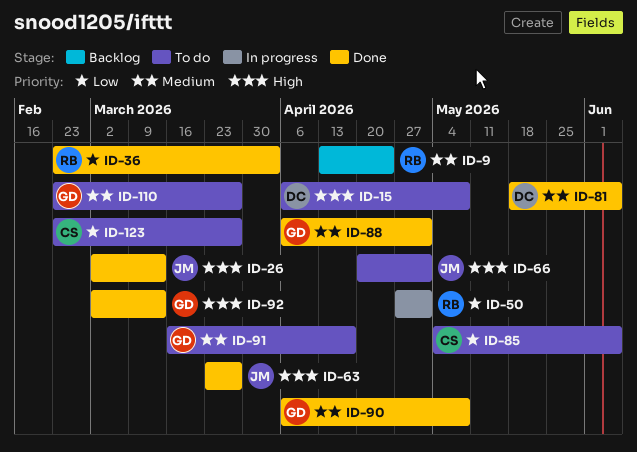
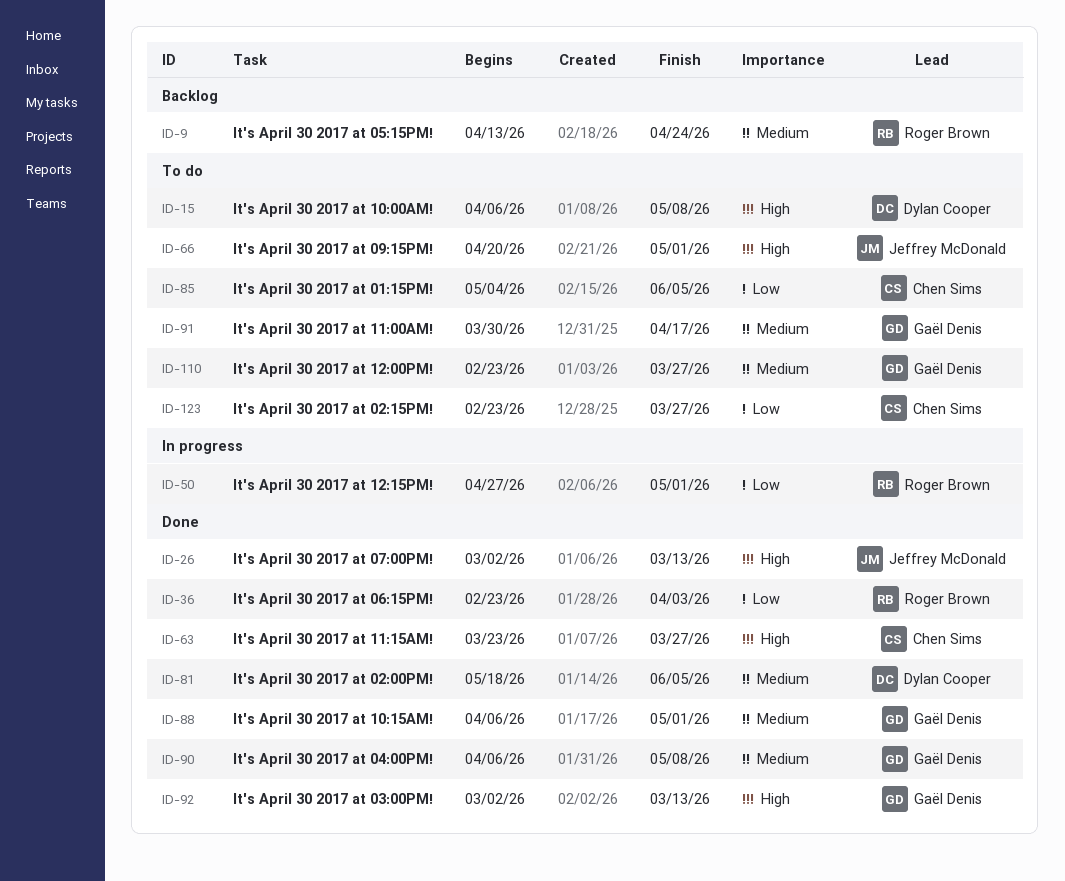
ID-63, owner: Jeffrey McDonald -> Chen Sims
ID-91, start: Mar 16 -> Mar 30

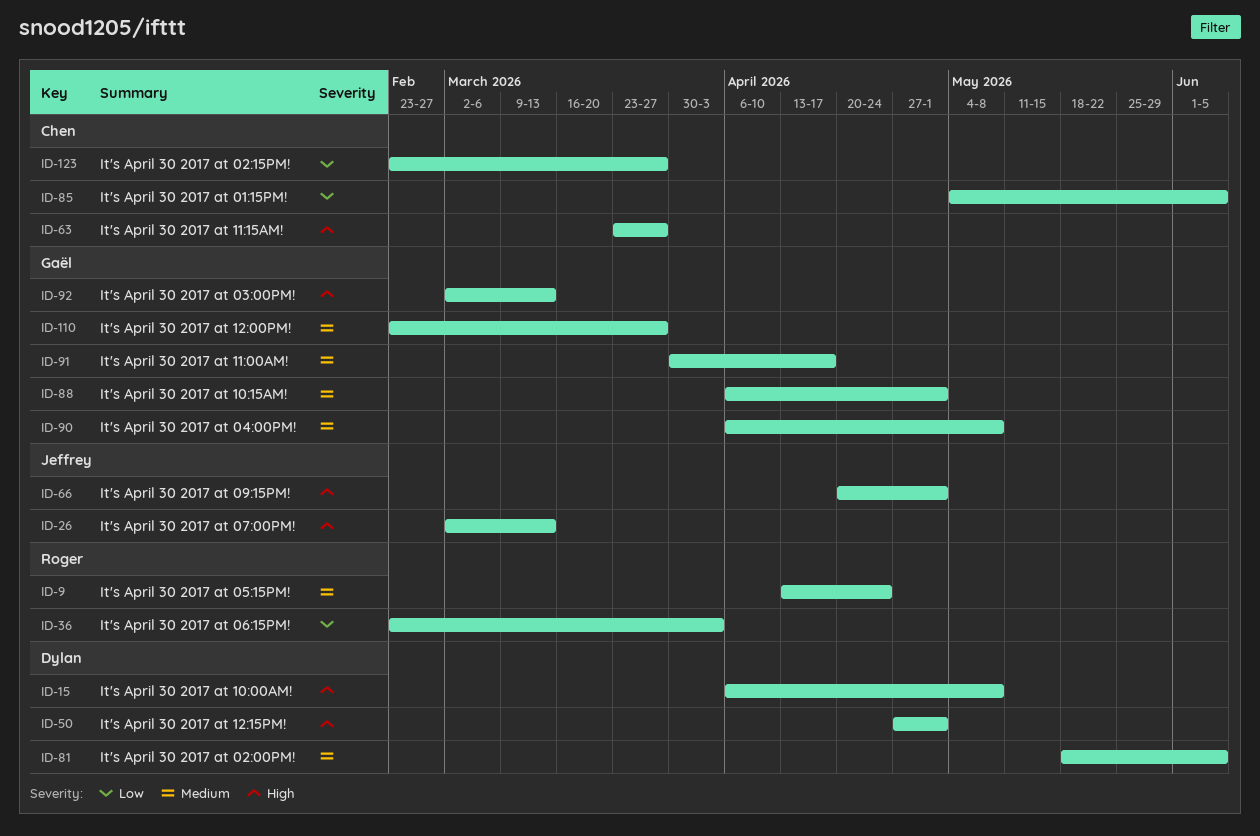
ID-50, owner: Roger Brown -> Dylan Cooper
ID-50, priority: Low -> High

